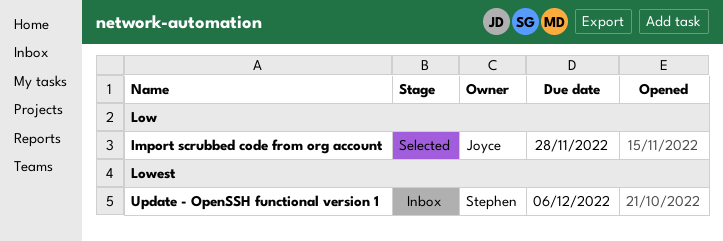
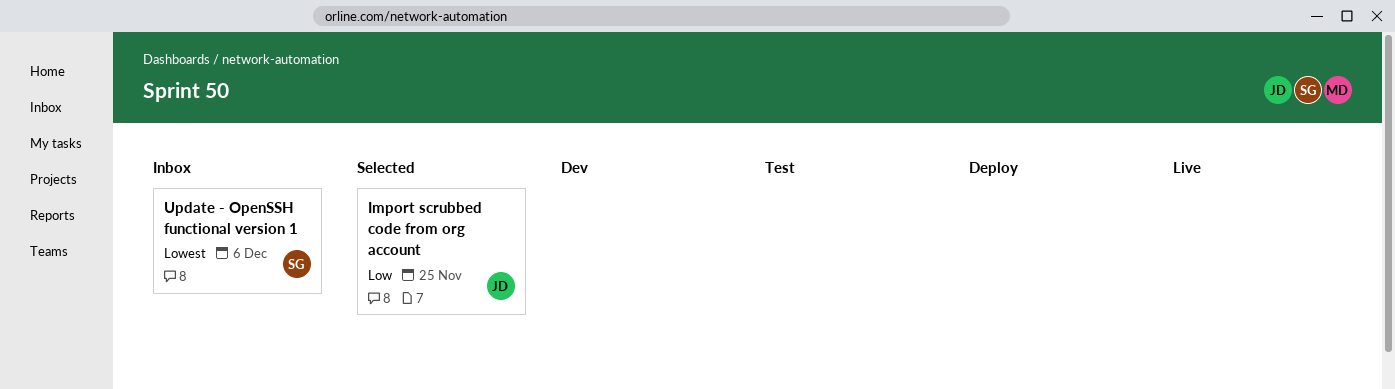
Import scrubbed code from org account, due: Nov 28 -> Nov 25

